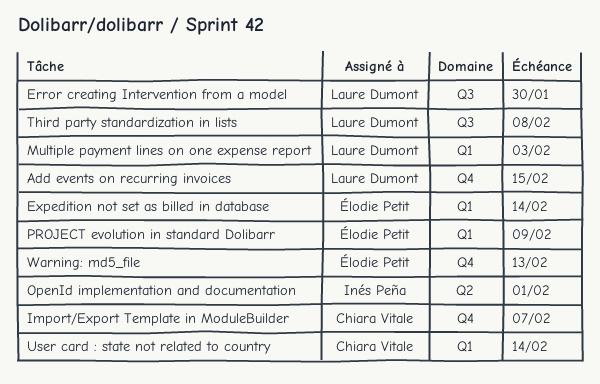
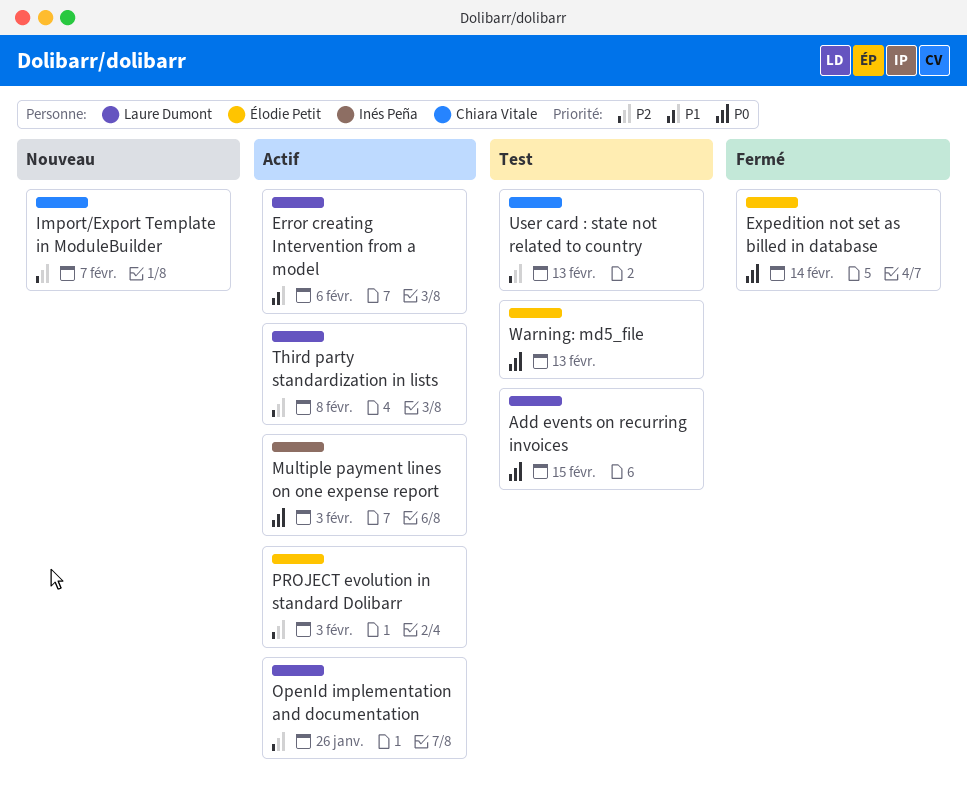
Error creating Intervention from a model, due: Jan 30 -> Feb 6
Multiple payment lines on one expense report, owner: Laure Dumont -> Inés Peña
OpenId implementation and documentation, owner: Inés Peña -> Laure Dumont
OpenId implementation and documentation, due: Feb 1 -> Jan 26
PROJECT evolution in standard Dolibarr, due: Feb 9 -> Feb 3
User card : state not related to country, due: Feb 14 -> Feb 13

